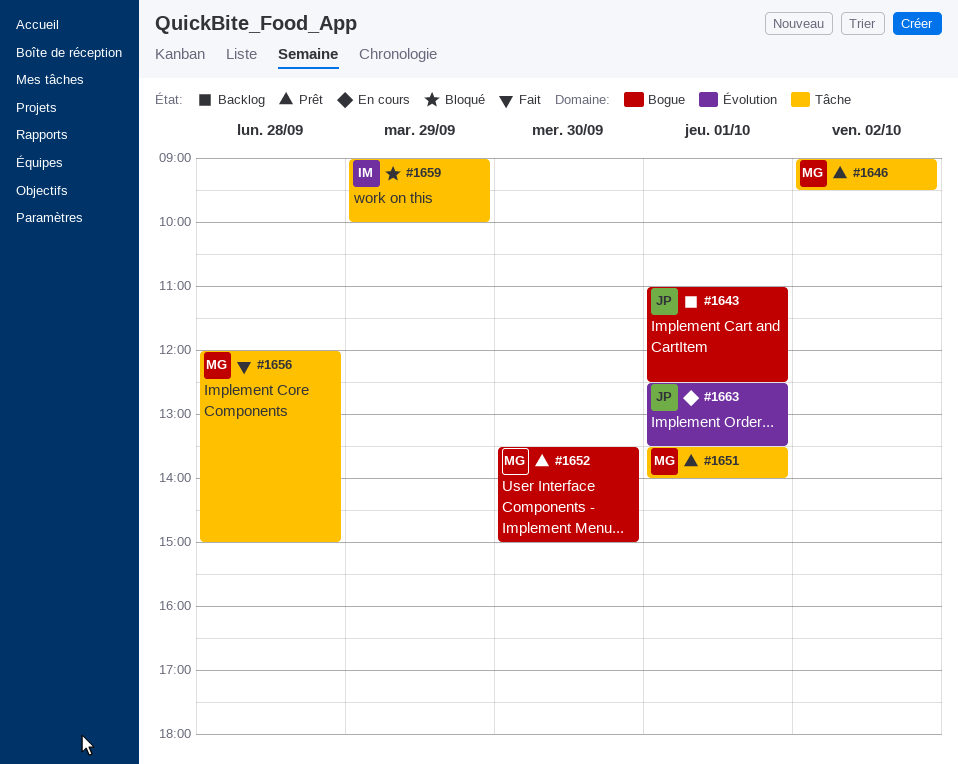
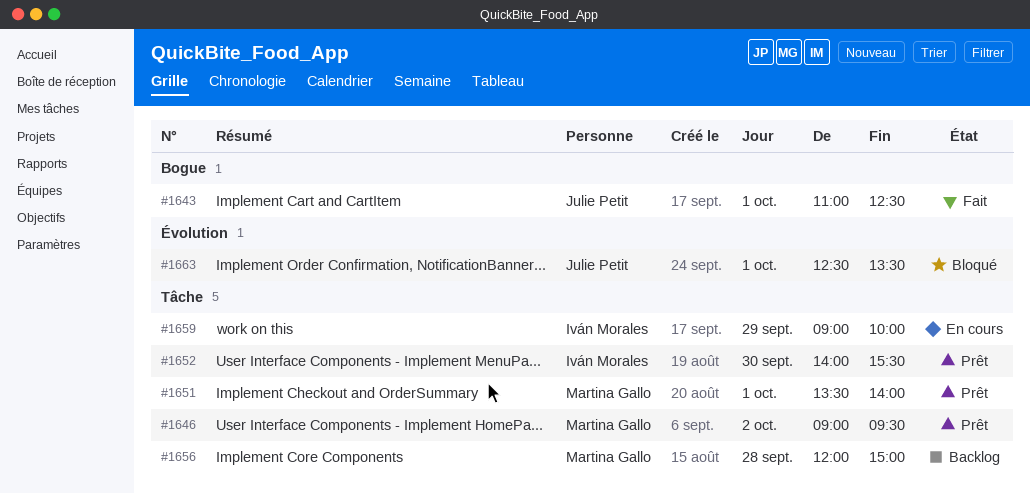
#1643, status: Backlog -> Fait
#1652, owner: Martina Gallo -> Iván Morales
#1652, label: Bogue -> Tâche
#1652, begins: 13:30 -> 14:00
#1652, ends: 15:00 -> 15:30
#1656, status: Fait -> Backlog
#1659, status: Bloqué -> En cours
#1663, status: En cours -> Bloqué

